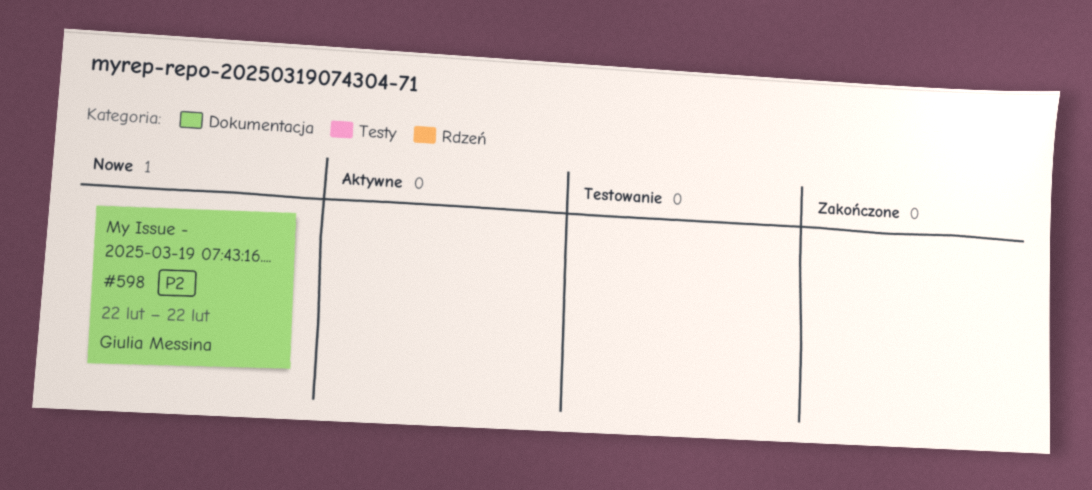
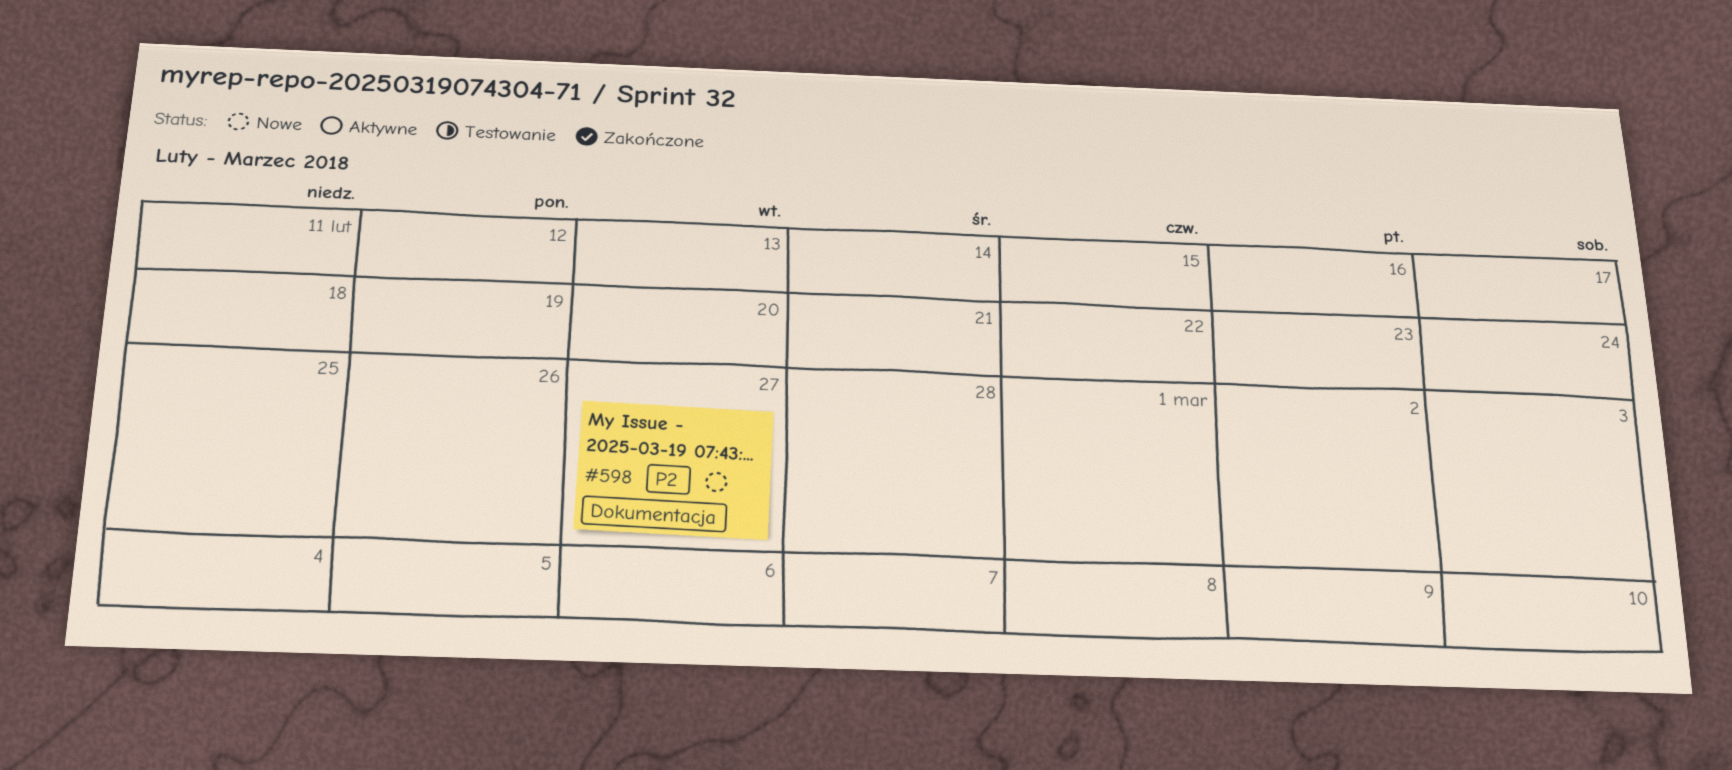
#598, due: Feb 22 -> Feb 27

